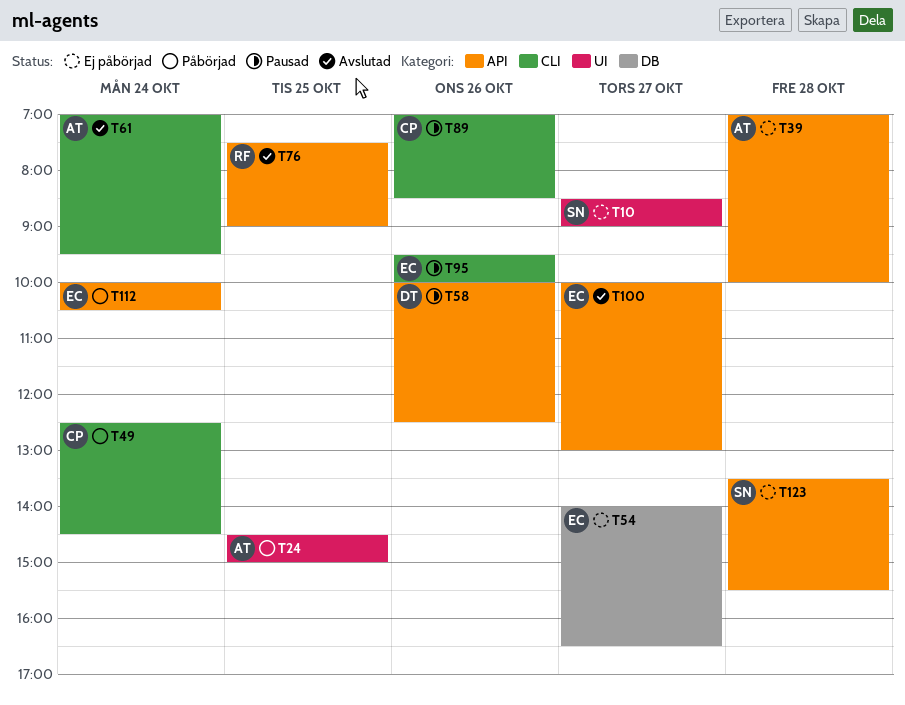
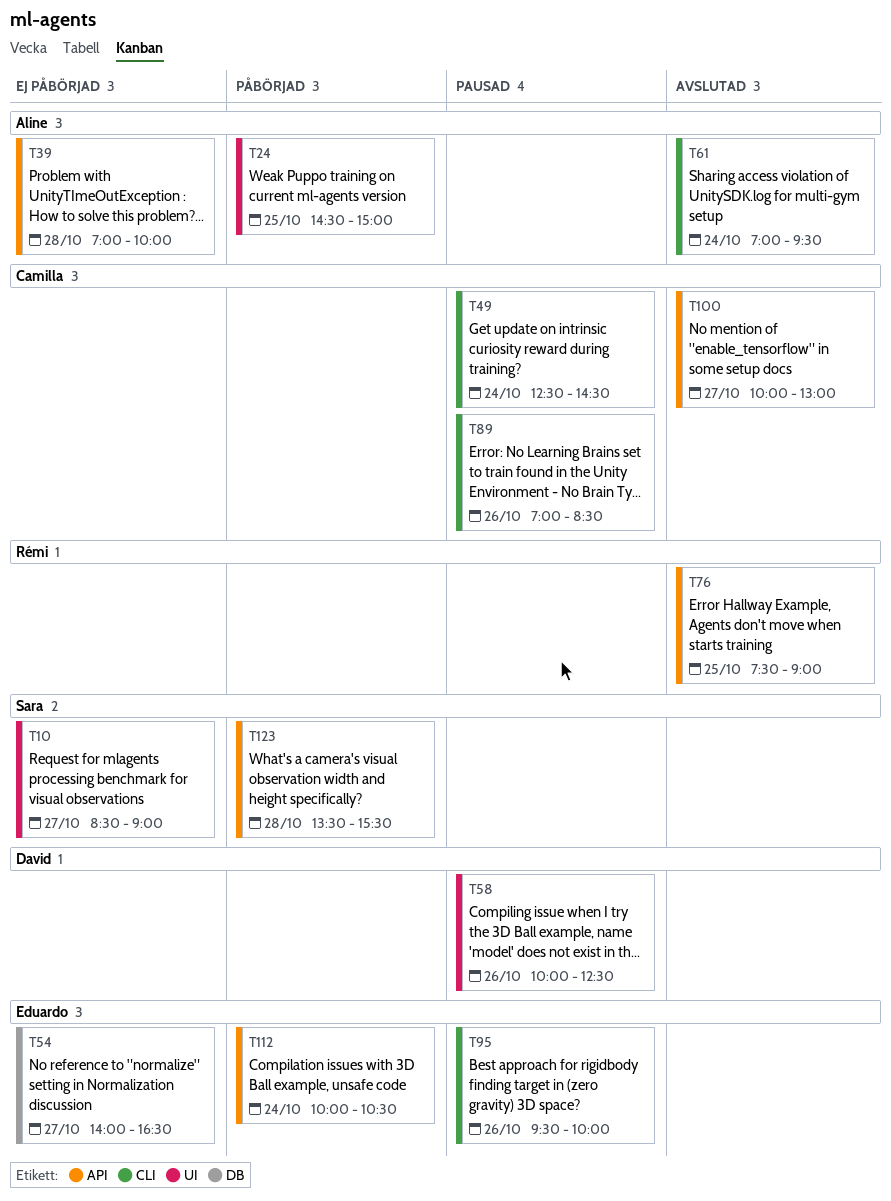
T49, status: Påbörjad -> Pausad
T58, label: API -> UI
T100, owner: Eduardo -> Camilla
T123, status: Ej påbörjad -> Påbörjad

